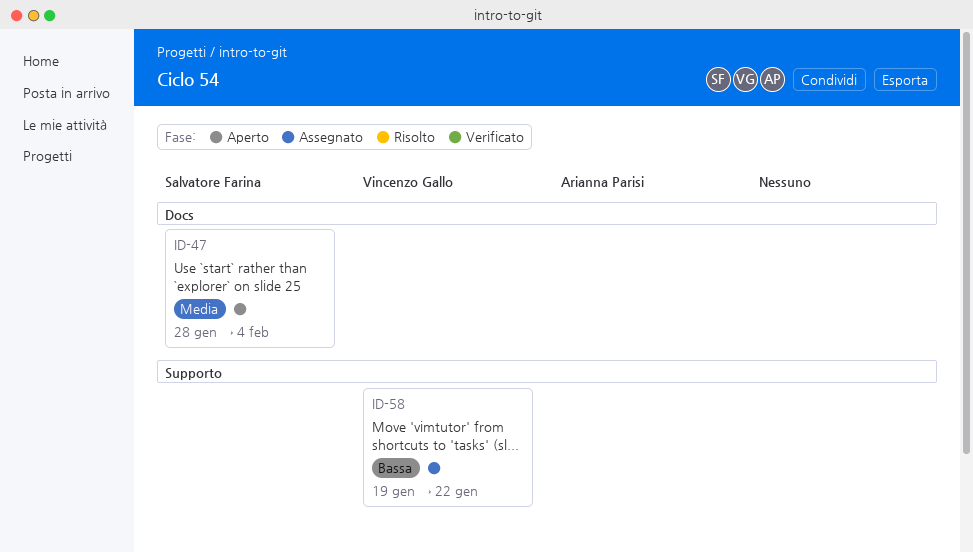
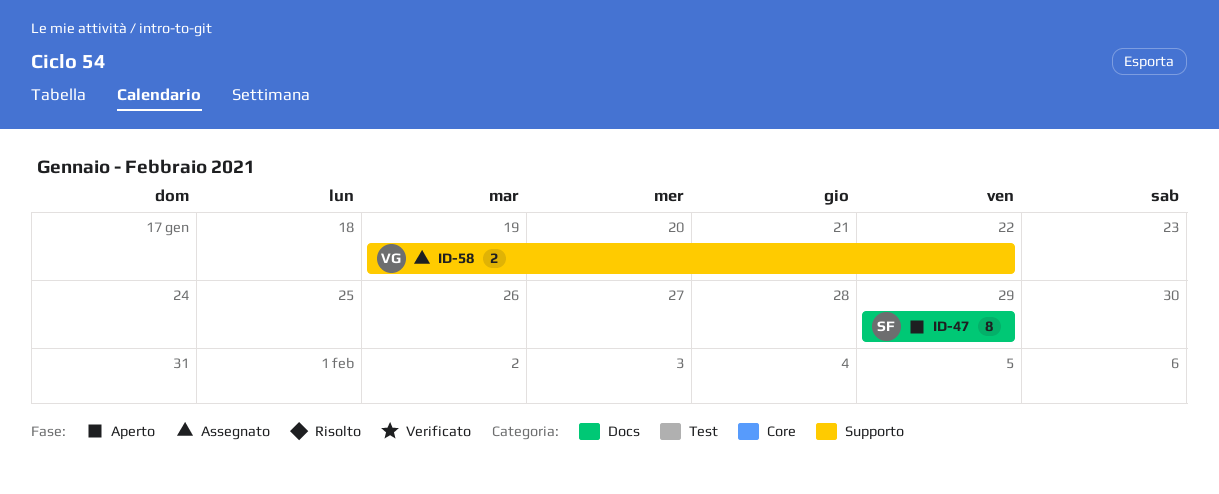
ID-47, start: Jan 28 -> Jan 29
ID-47, due: Feb 4 -> Jan 29

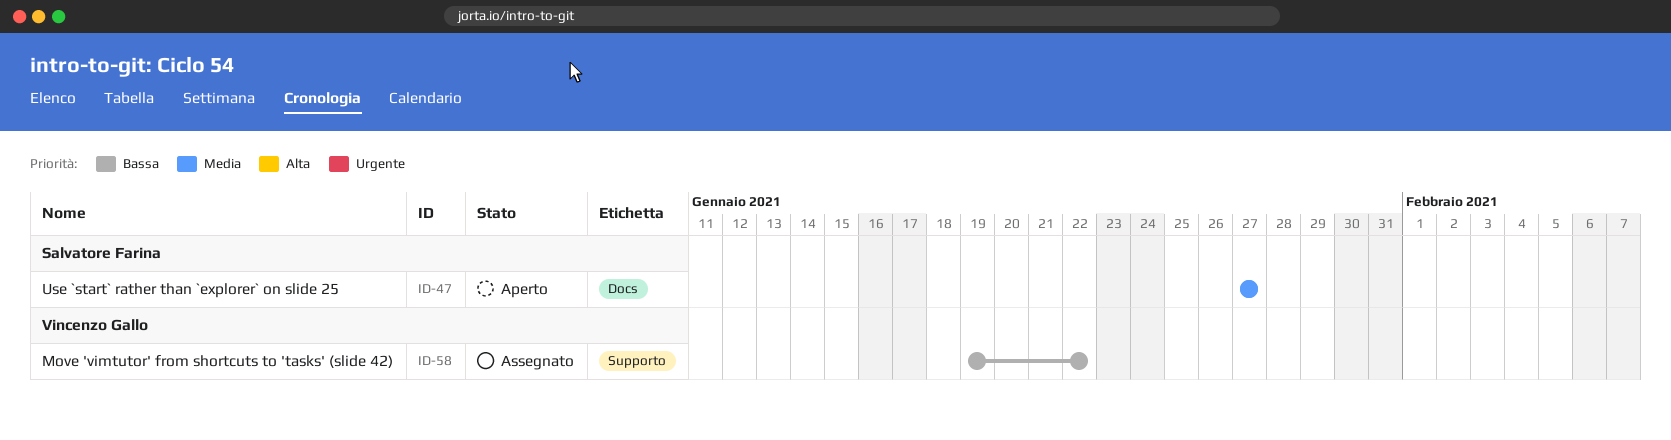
ID-47, start: Jan 29 -> Jan 27
ID-47, due: Jan 29 -> Jan 27

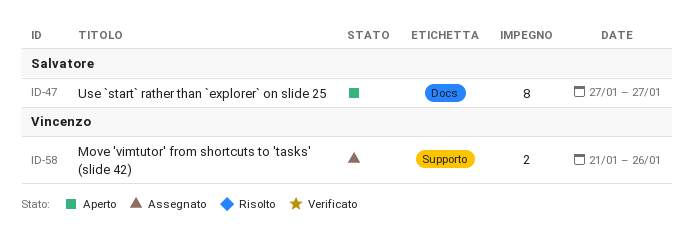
ID-58, start: Jan 19 -> Jan 21
ID-58, due: Jan 22 -> Jan 26

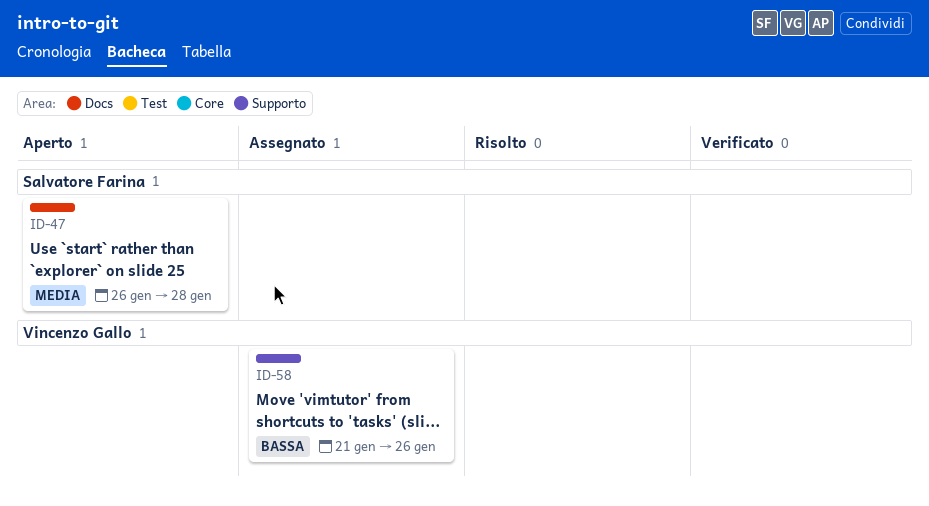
ID-47, start: Jan 27 -> Jan 26
ID-47, due: Jan 27 -> Jan 28

